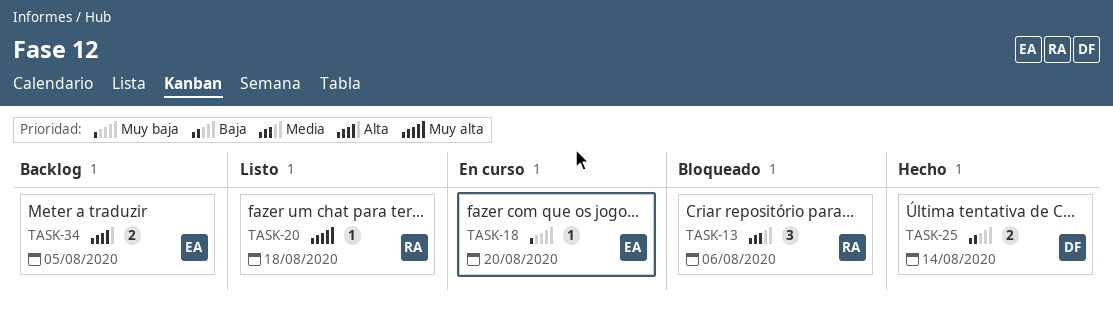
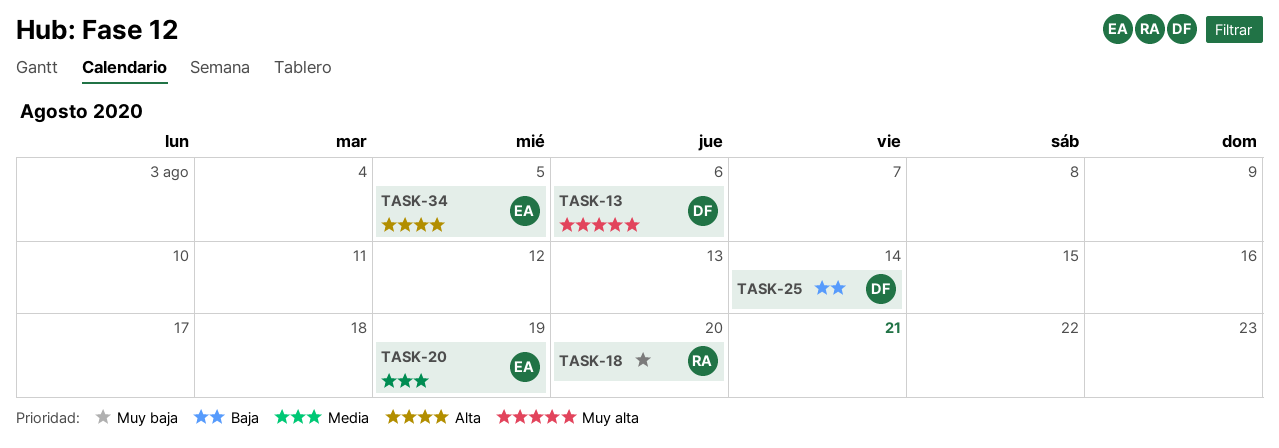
TASK-13, owner: RA -> DF
TASK-13, priority: Media -> Muy alta
TASK-18, owner: EA -> RA
TASK-20, owner: RA -> EA
TASK-20, priority: Muy alta -> Media
TASK-20, due: Aug 18 -> Aug 19

